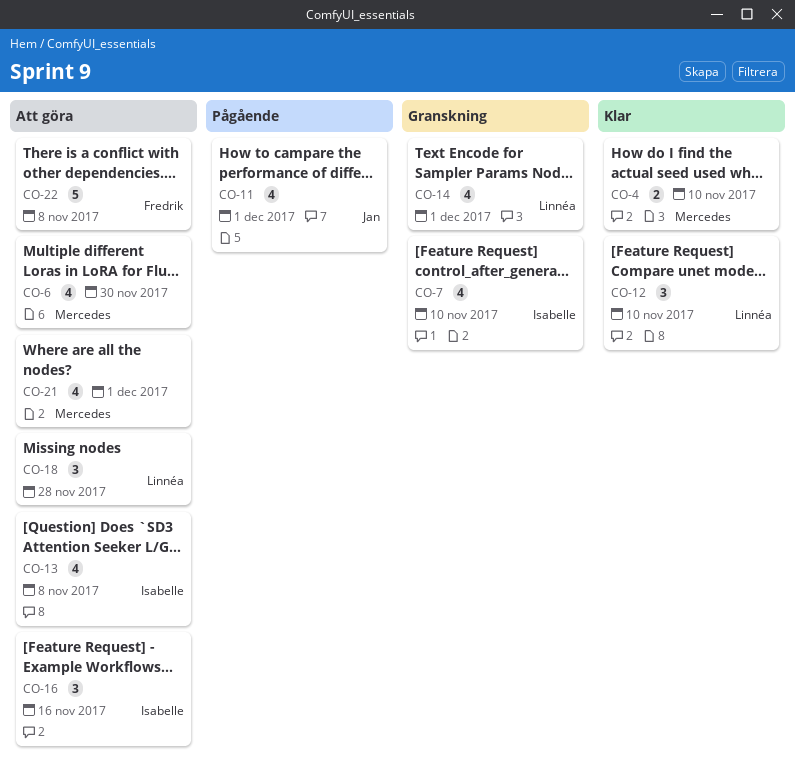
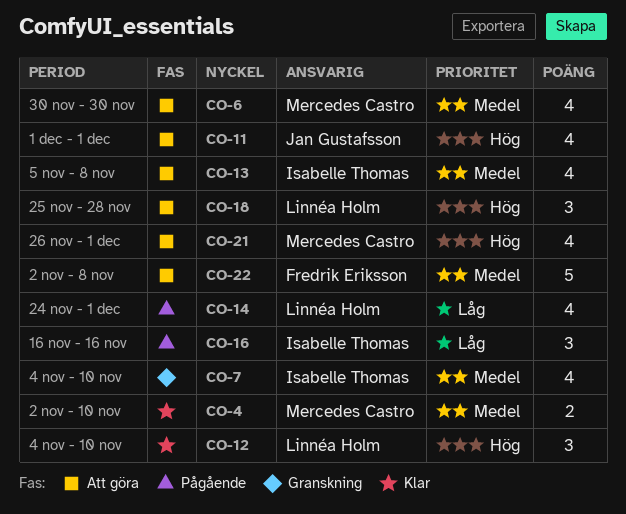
CO-11, status: Pågående -> Att göra
CO-14, status: Granskning -> Pågående
CO-16, status: Att göra -> Pågående

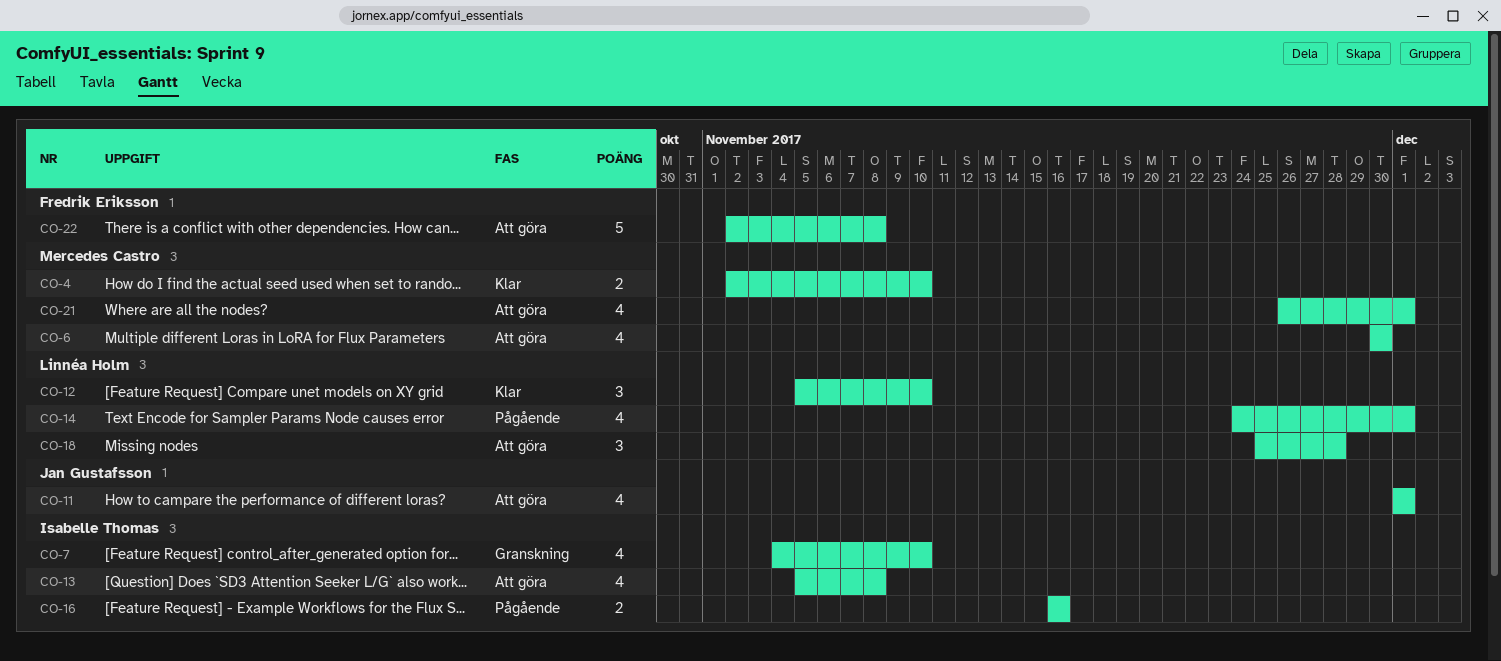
CO-12, start: Nov 4 -> Nov 5
CO-16, estimate: 3 -> 2

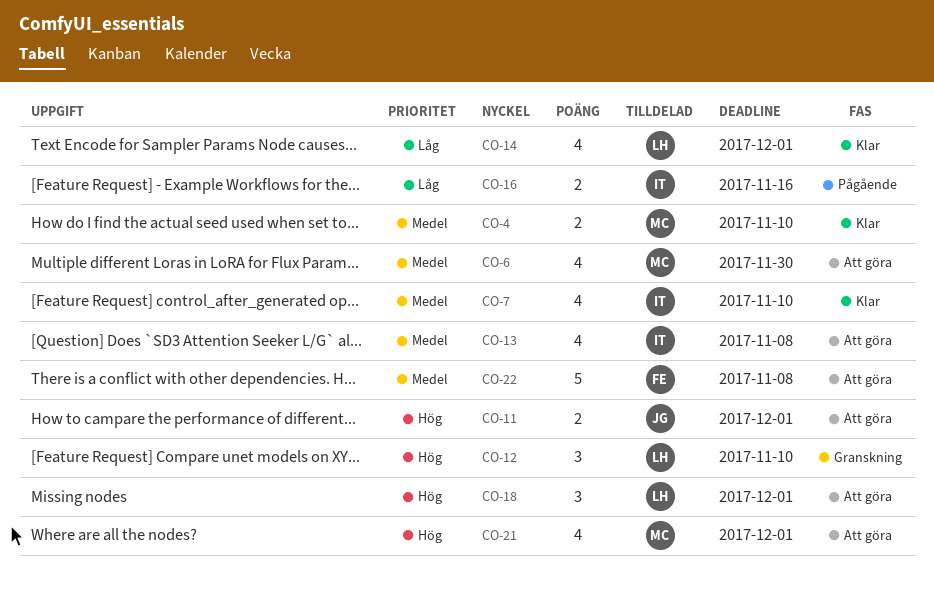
CO-7, status: Granskning -> Klar
CO-11, estimate: 4 -> 2
CO-12, status: Klar -> Granskning
CO-14, status: Pågående -> Klar
CO-18, due: Nov 28 -> Dec 1

